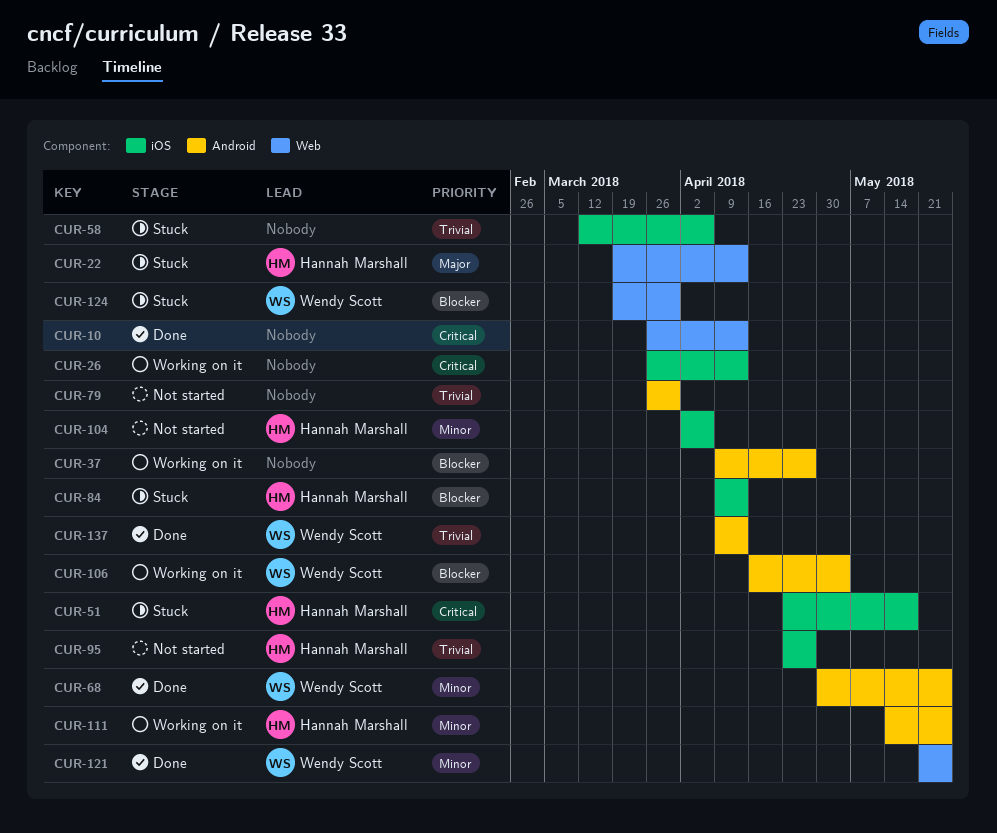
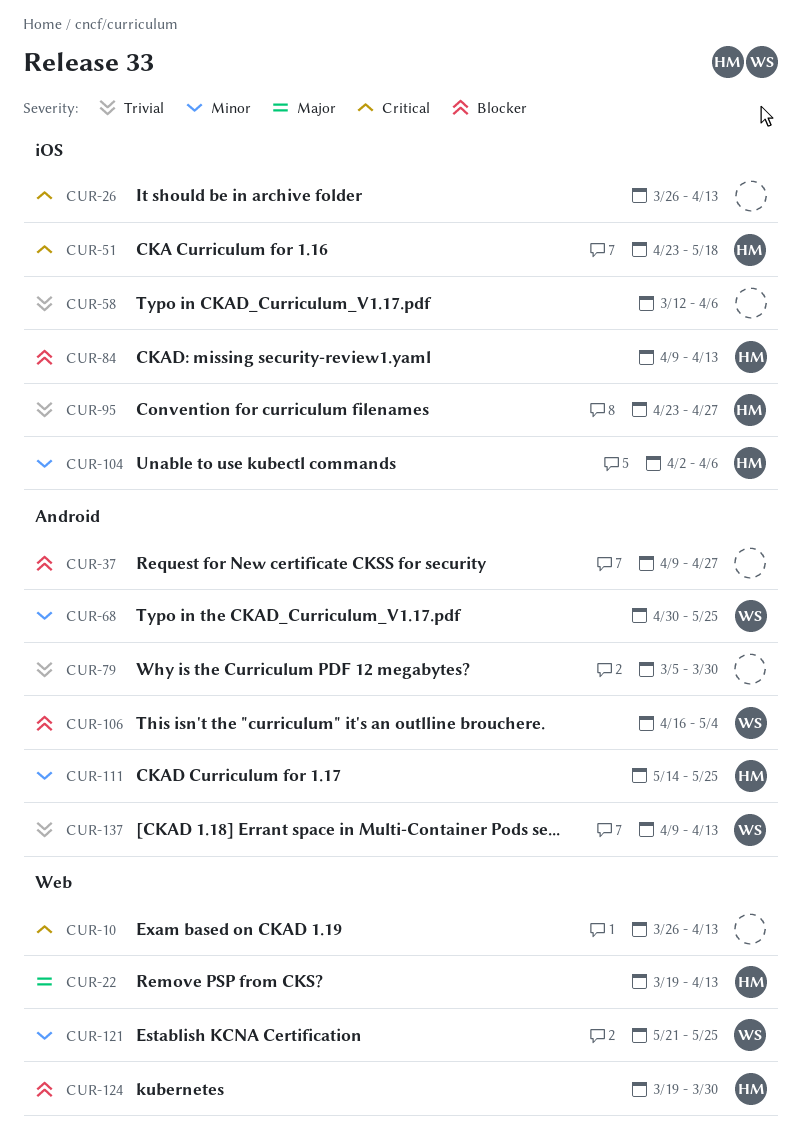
CUR-79, start: Mar 26 -> Mar 5
CUR-124, owner: Wendy Scott -> Hannah Marshall

